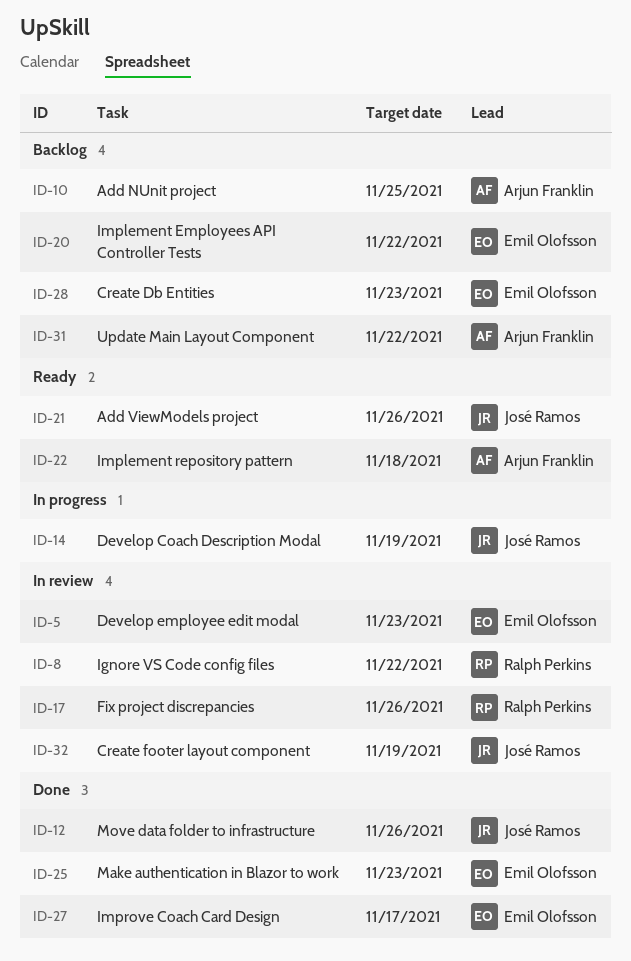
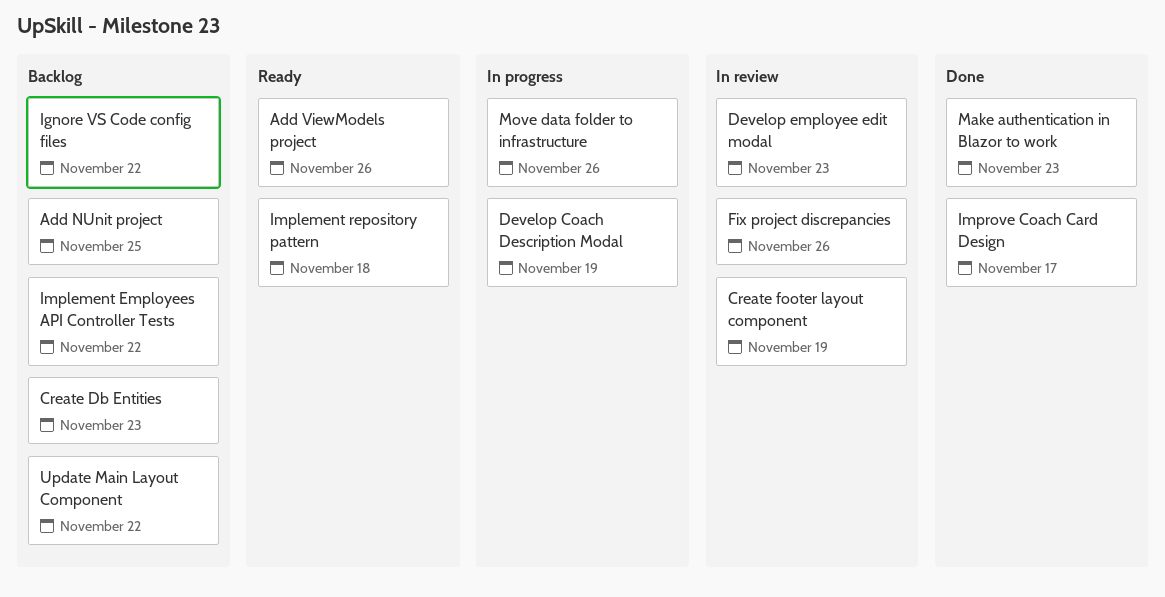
Ignore VS Code config files, status: In review -> Backlog
Move data folder to infrastructure, status: Done -> In progress

